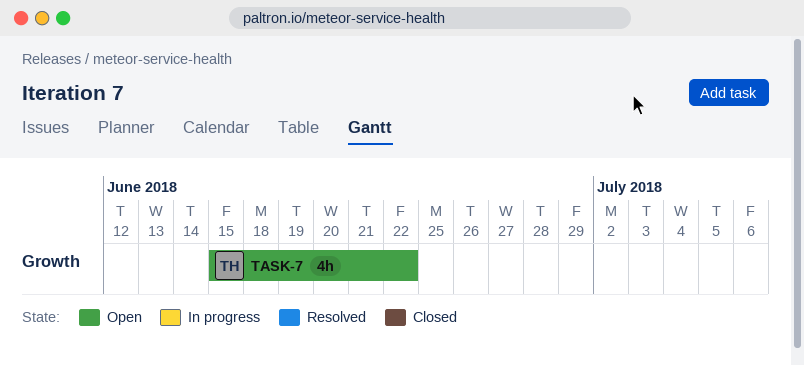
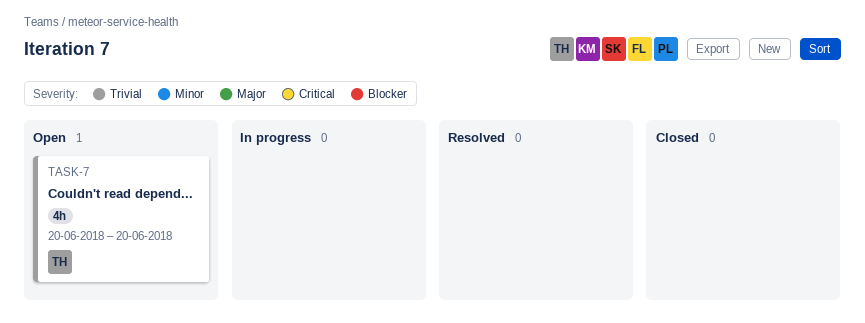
TASK-7, start: Jun 15 -> Jun 20
TASK-7, due: Jun 22 -> Jun 20

